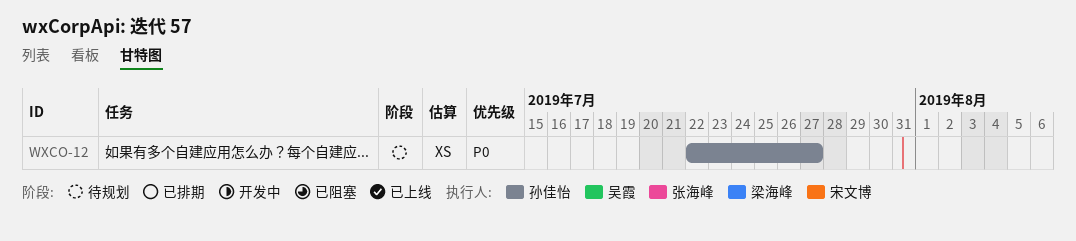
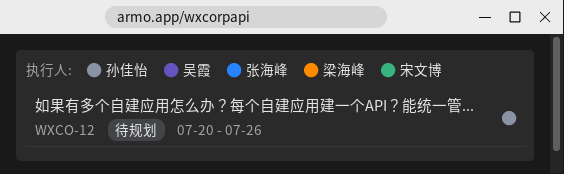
WXCO-12, start: Jul 22 -> Jul 20
WXCO-12, due: Jul 27 -> Jul 26

